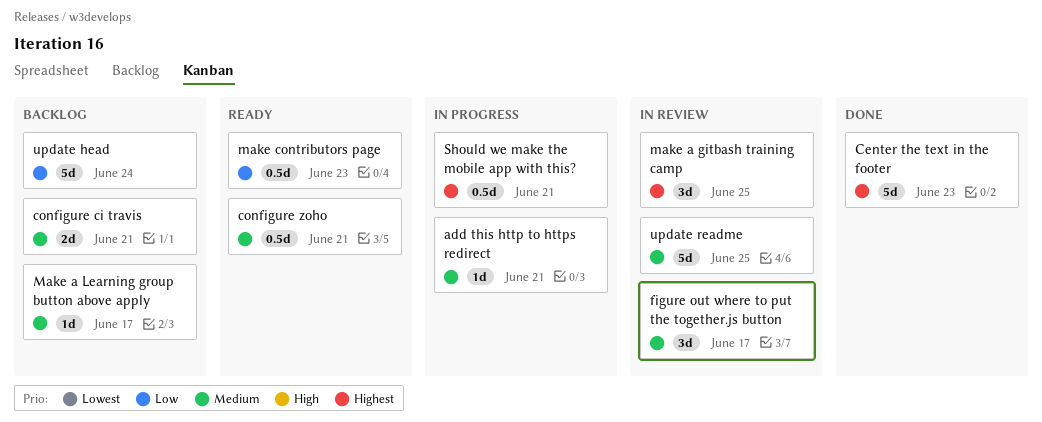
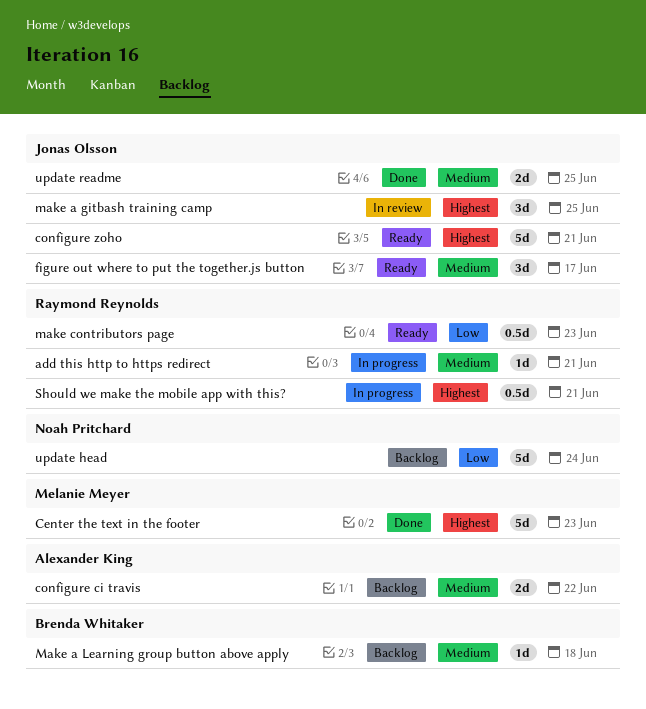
configure ci travis, due: Jun 21 -> Jun 22
configure zoho, priority: Medium -> Highest
configure zoho, estimate: 0.5d -> 5d
figure out where to put the together.js button, status: In review -> Ready
Make a Learning group button above apply, due: Jun 17 -> Jun 18
update readme, status: In review -> Done
update readme, estimate: 5d -> 2d

